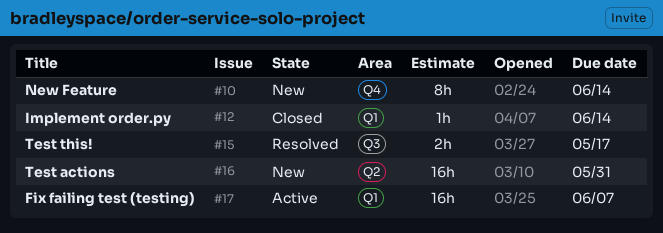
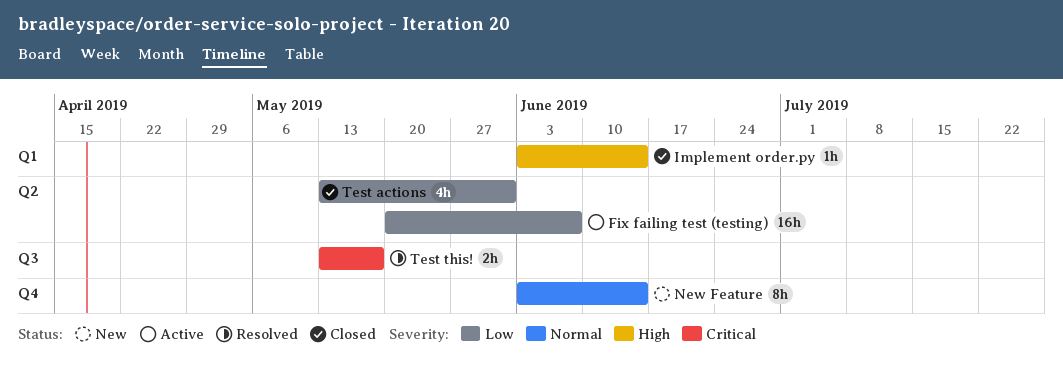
Fix failing test (testing), label: Q1 -> Q2
Test actions, status: New -> Closed
Test actions, estimate: 16h -> 4h

